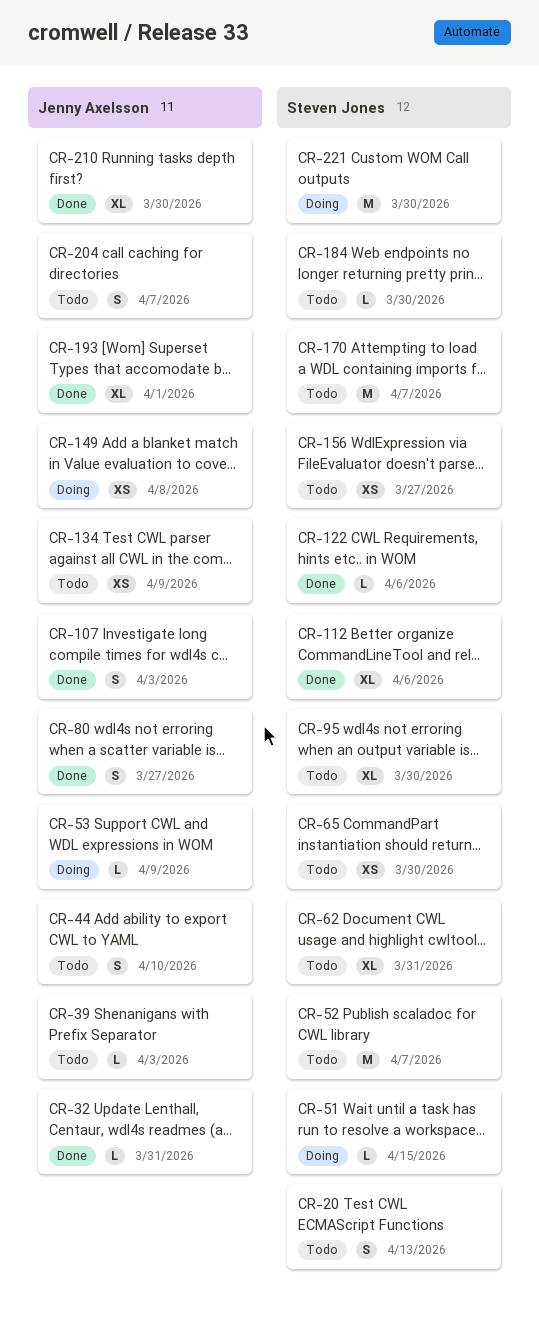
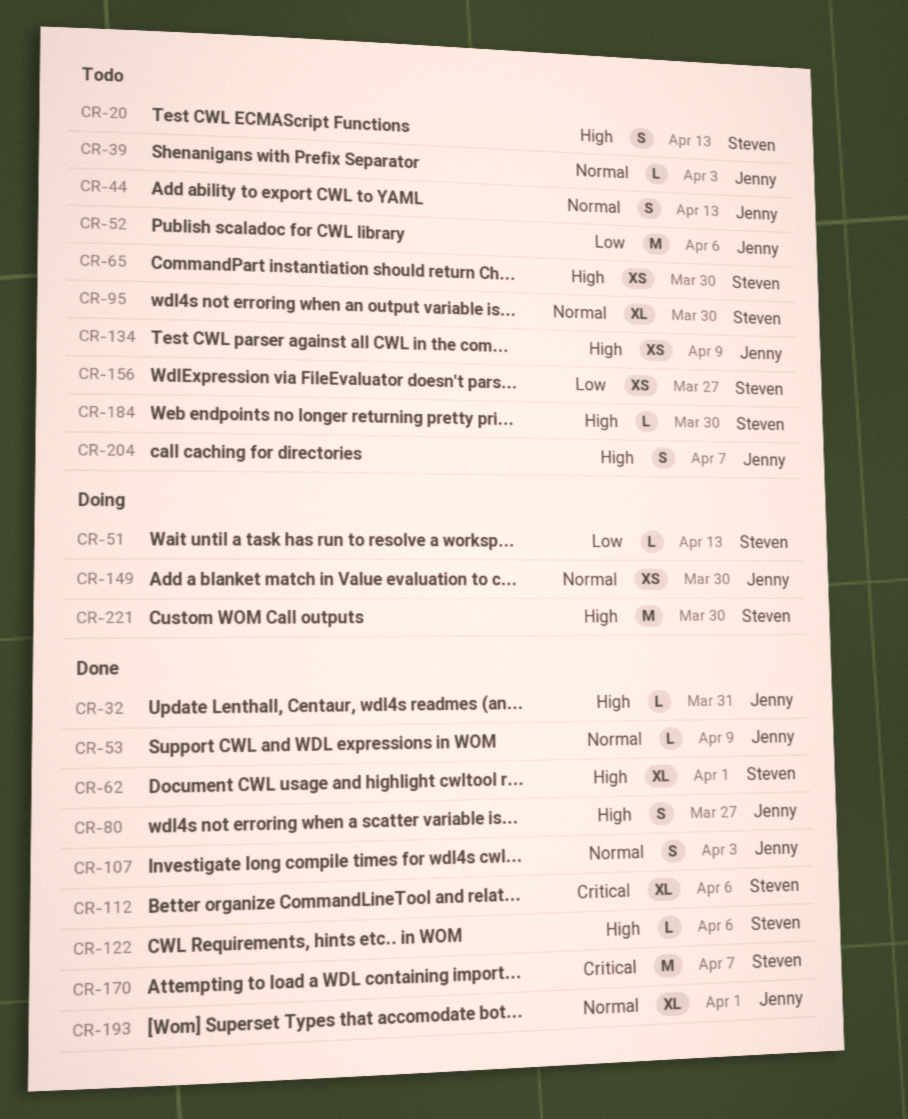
CR-44, due: Apr 10 -> Apr 13
CR-51, due: Apr 15 -> Apr 13
CR-52, owner: Steven Jones -> Jenny Axelsson
CR-52, due: Apr 7 -> Apr 6
CR-53, status: Doing -> Done
CR-62, status: Todo -> Done
CR-62, due: Mar 31 -> Apr 1
CR-149, due: Apr 8 -> Mar 30
CR-170, status: Todo -> Done
CR-210: present -> none

